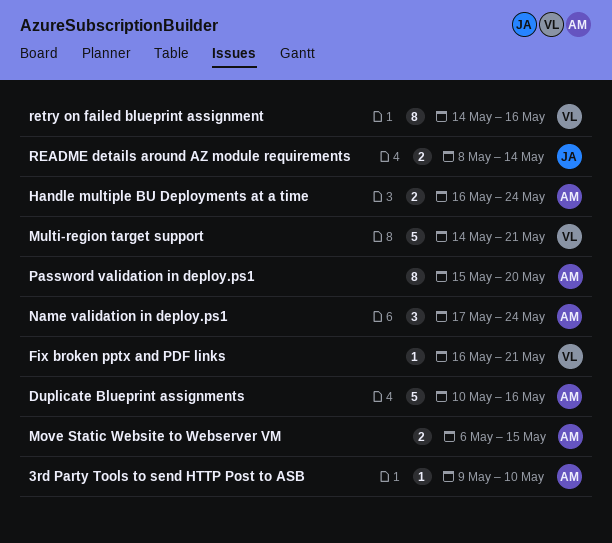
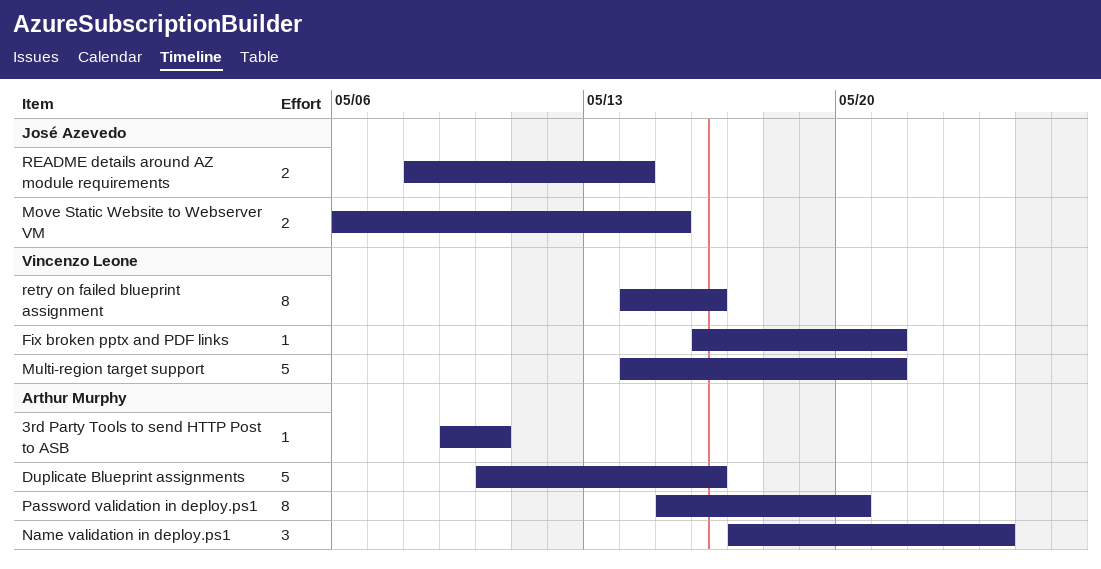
Handle multiple BU Deployments at a time: present -> none
Move Static Website to Webserver VM, owner: Arthur Murphy -> José Azevedo

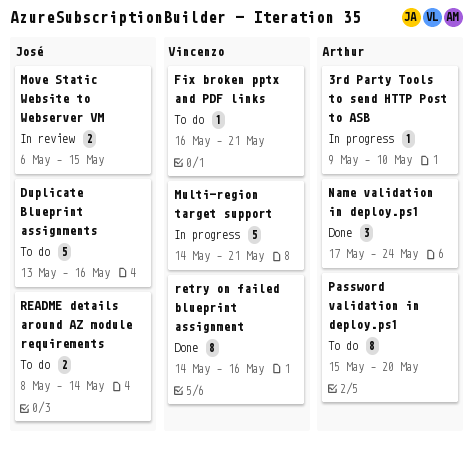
Duplicate Blueprint assignments, owner: Arthur Murphy -> José Azevedo
Duplicate Blueprint assignments, start: May 10 -> May 13

